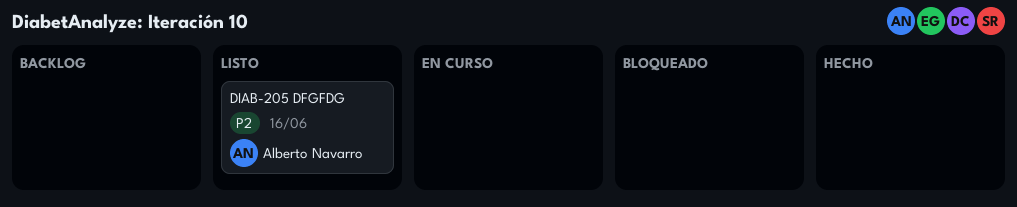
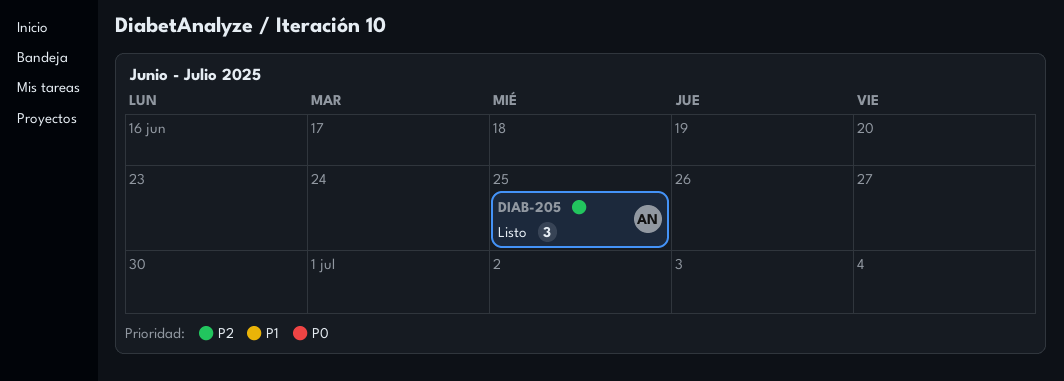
DIAB-205, due: Jun 16 -> Jun 25

